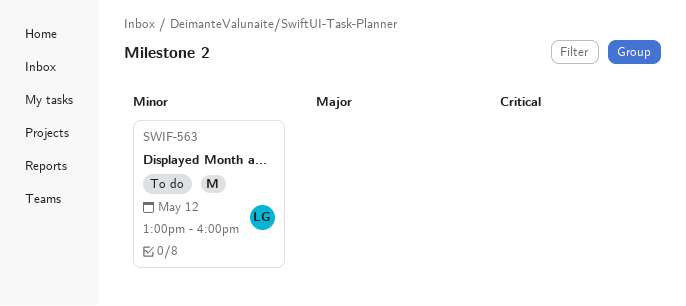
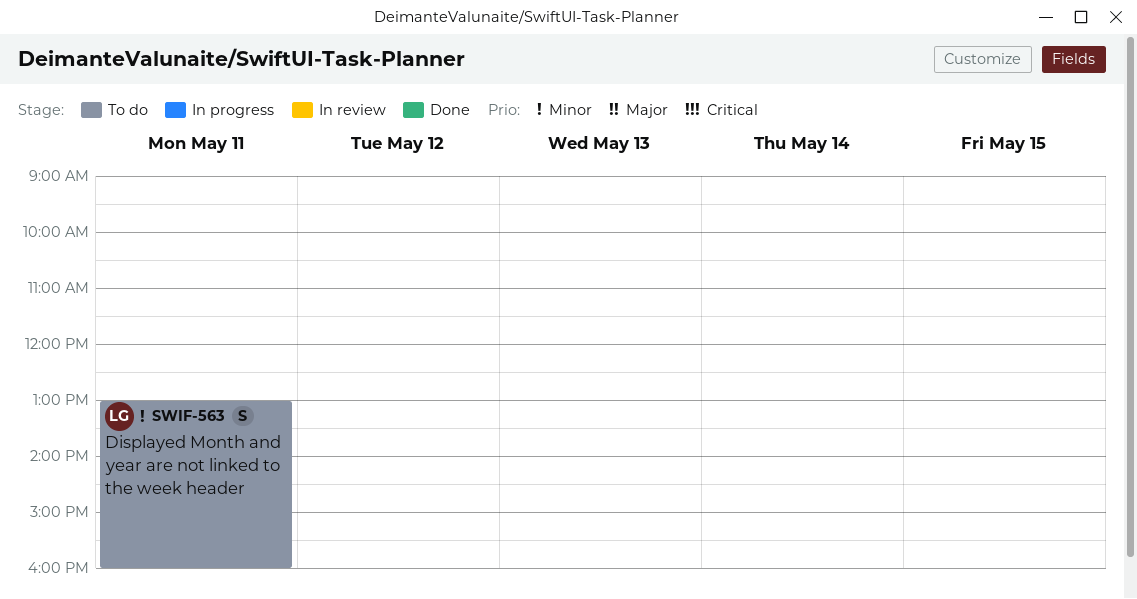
SWIF-563, estimate: M -> S
SWIF-563, day: May 12 -> May 11

